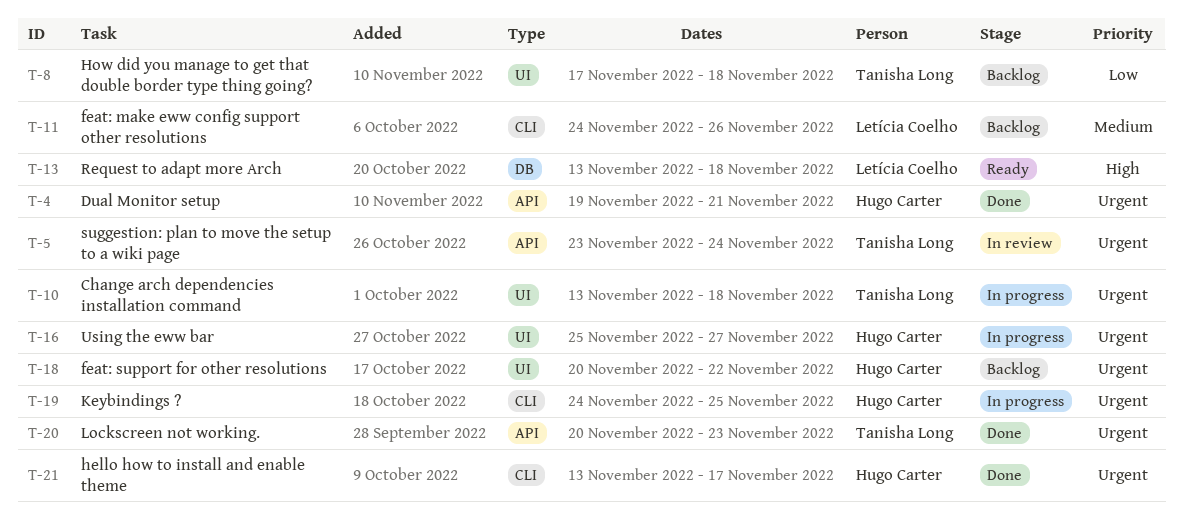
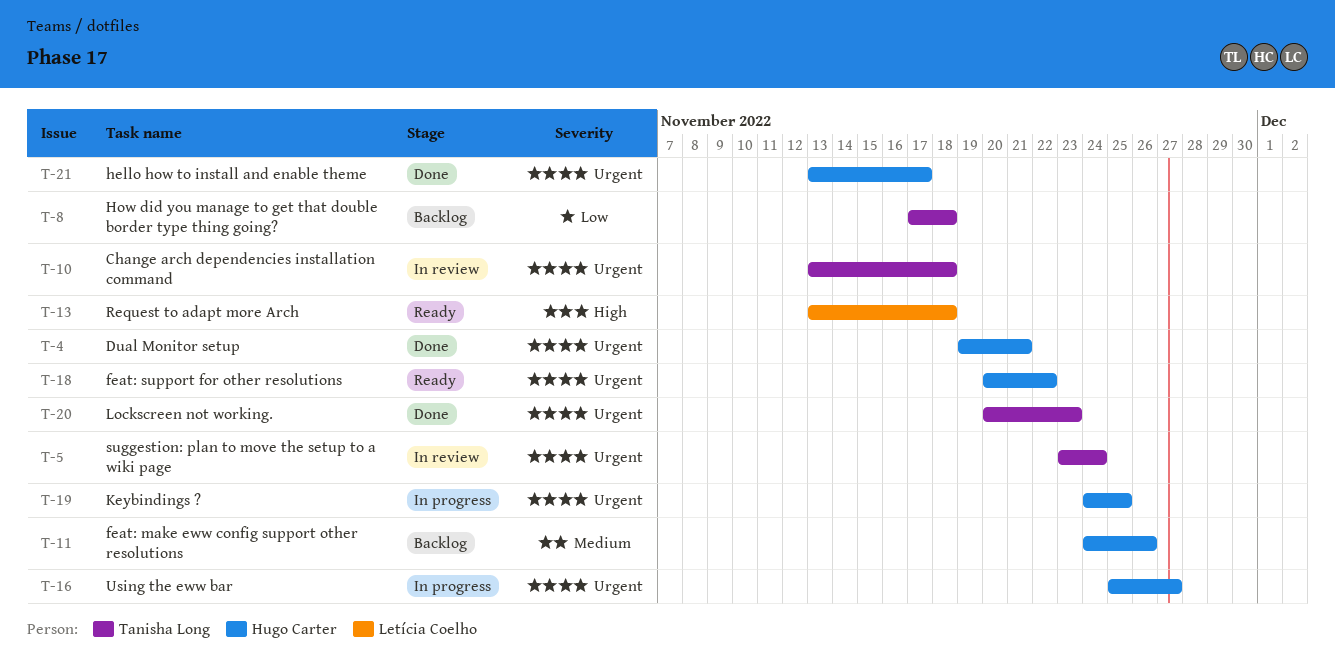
T-10, status: In progress -> In review
T-11, owner: Letícia Coelho -> Hugo Carter
T-18, status: Backlog -> Ready

